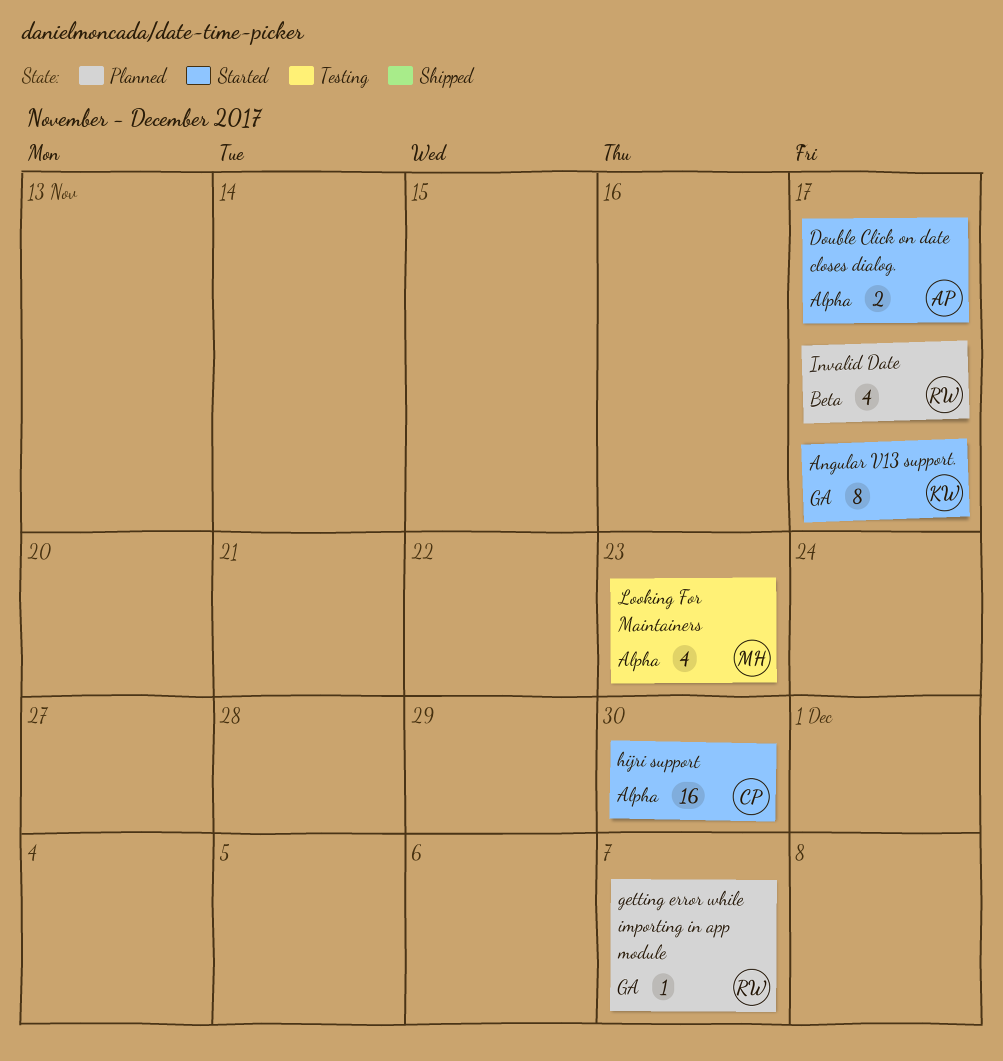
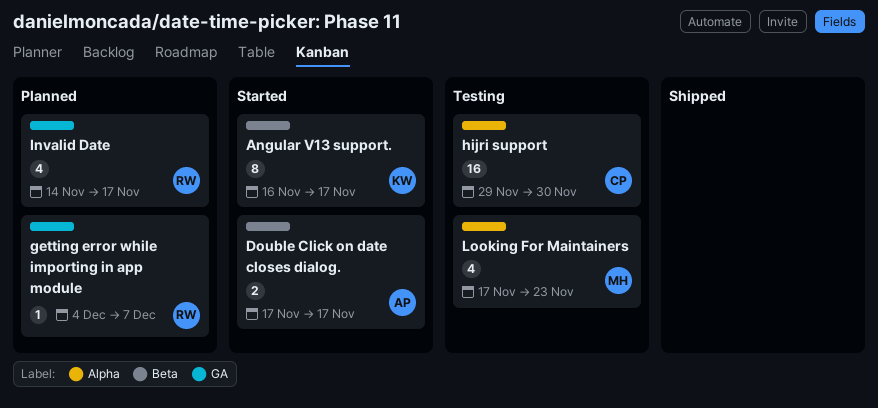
Angular V13 support., label: GA -> Beta
Double Click on date closes dialog., label: Alpha -> Beta
hijri support, status: Started -> Testing
Invalid Date, label: Beta -> GA

